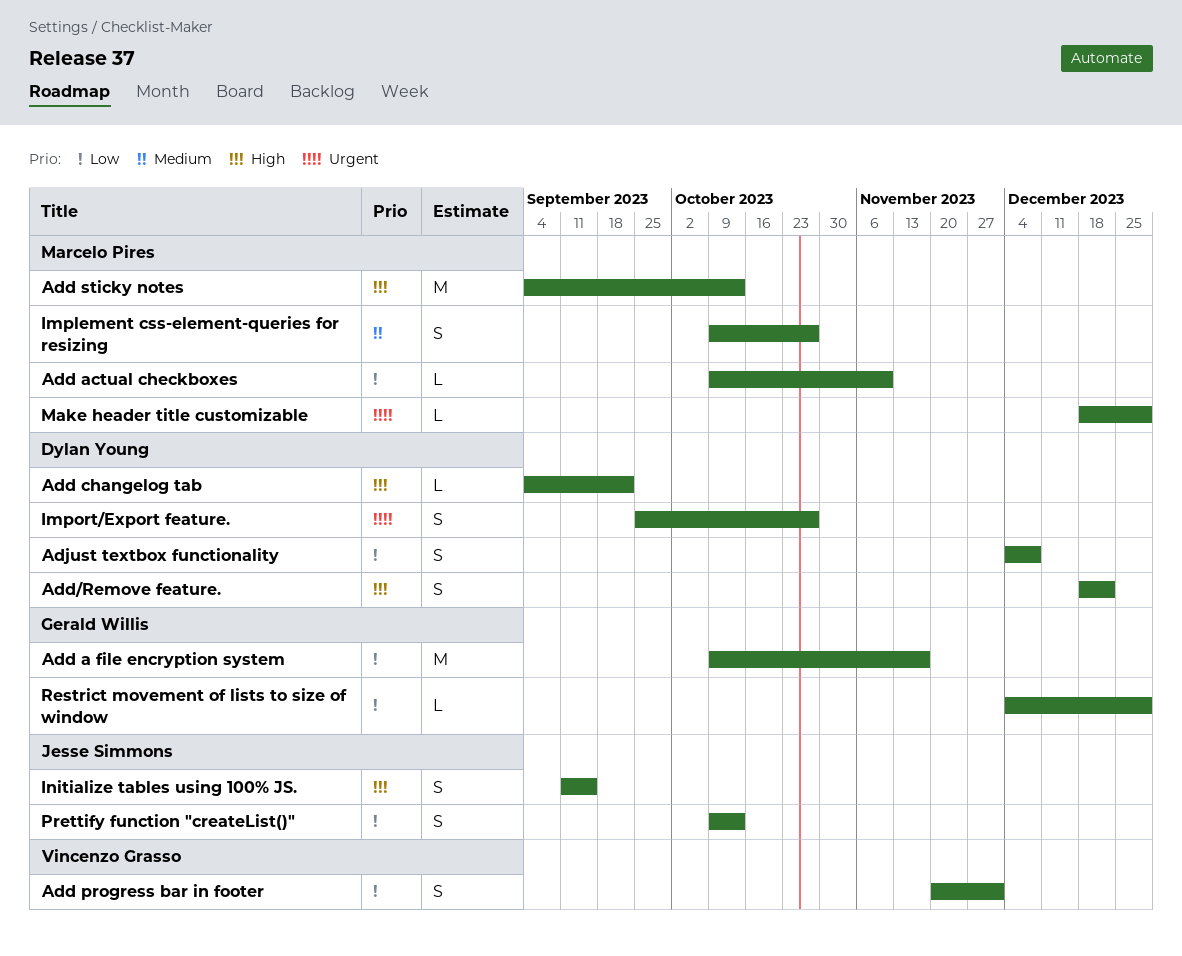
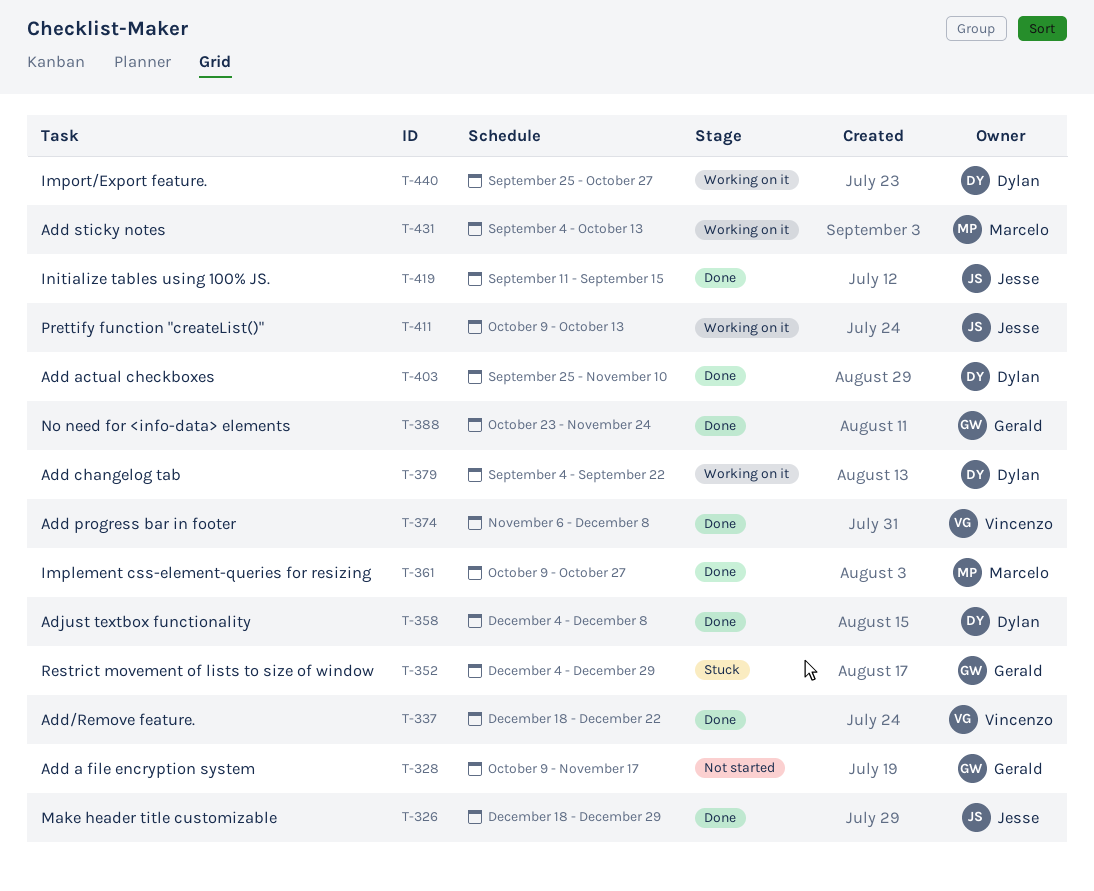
Add actual checkboxes, owner: Marcelo Pires -> Dylan Young
Add actual checkboxes, start: Oct 9 -> Sep 25
Add progress bar in footer, start: Nov 20 -> Nov 6
Add progress bar in footer, due: Dec 1 -> Dec 8
Add/Remove feature., owner: Dylan Young -> Vincenzo Grasso
Make header title customizable, owner: Marcelo Pires -> Jesse Simmons
No need for <info-data> elements: none -> present

